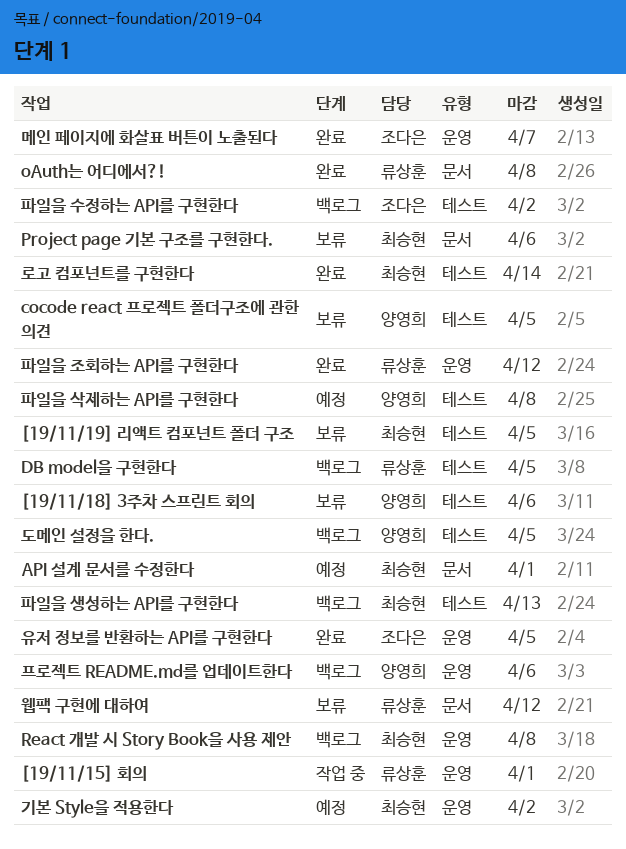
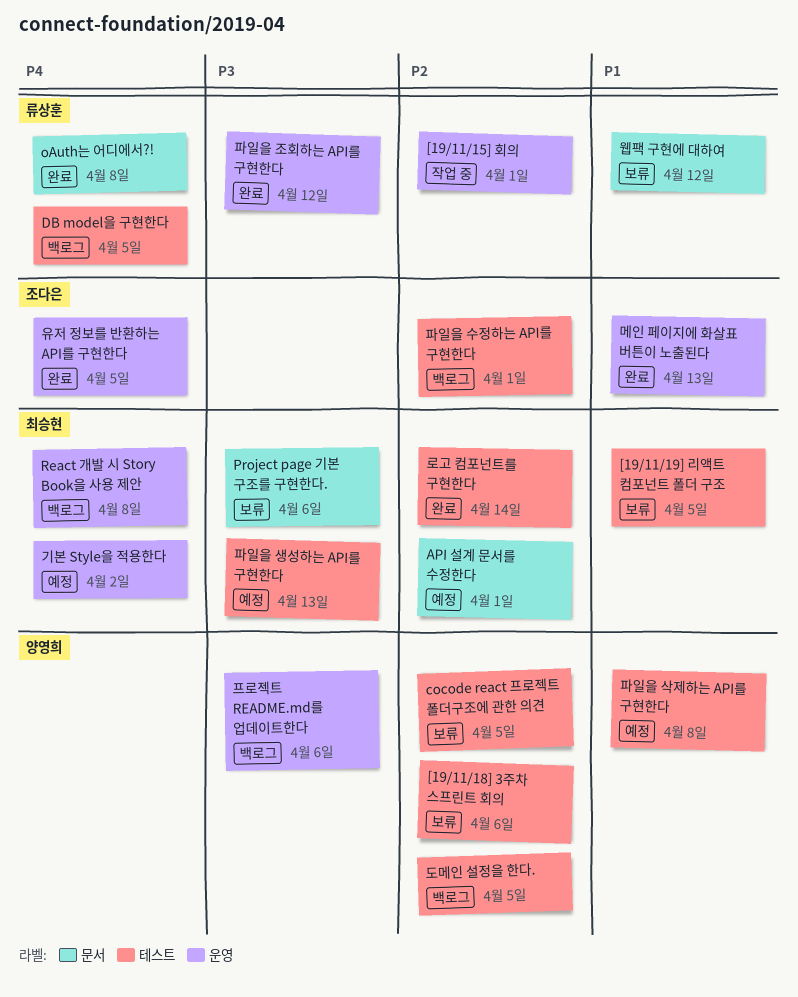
메인 페이지에 화살표 버튼이 노출된다, due: Apr 7 -> Apr 13
파일을 생성하는 API를 구현한다, status: 백로그 -> 예정
파일을 수정하는 API를 구현한다, due: Apr 2 -> Apr 1

